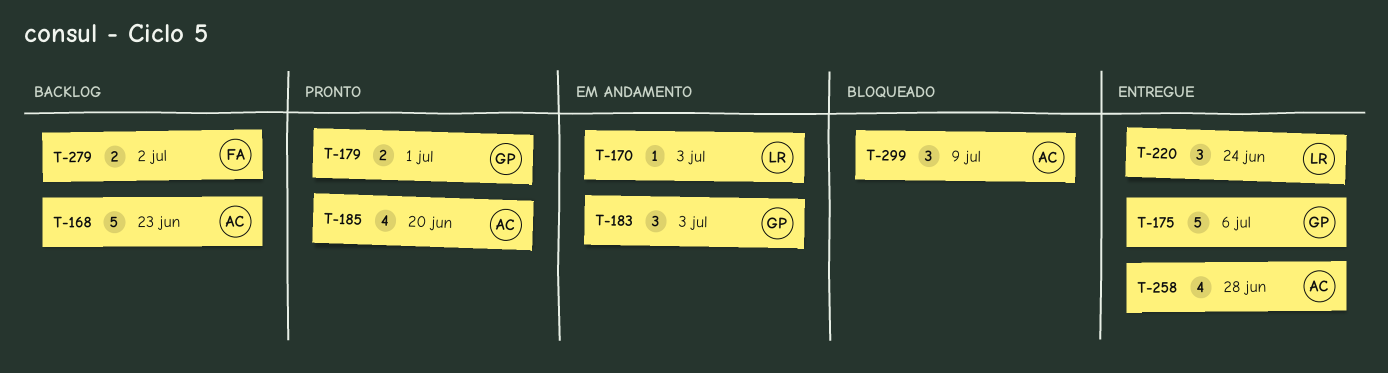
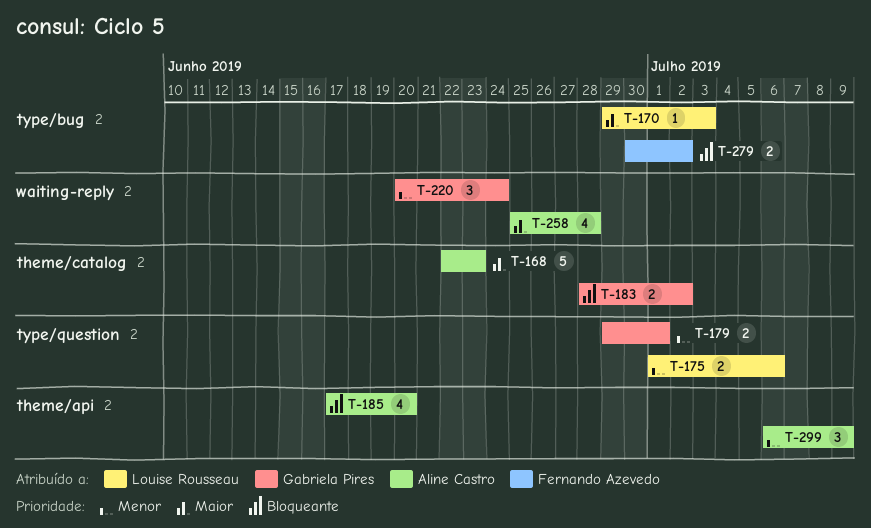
T-175, owner: Gabriela Pires -> Louise Rousseau
T-175, estimate: 5 -> 2
T-183, estimate: 3 -> 2
T-183, due: Jul 3 -> Jul 2
T-220, owner: Louise Rousseau -> Gabriela Pires

